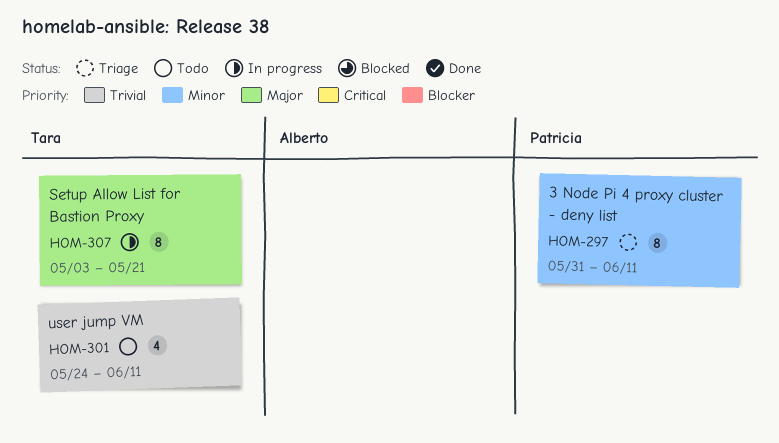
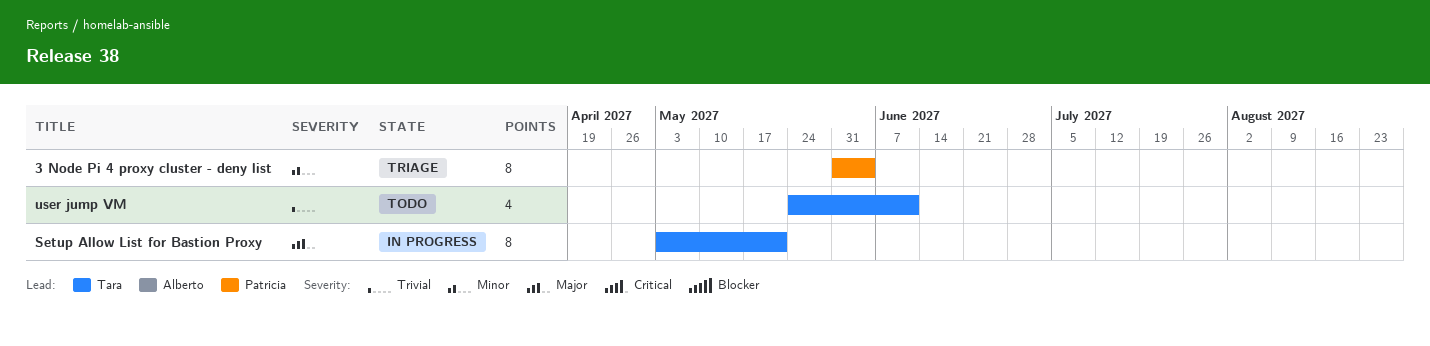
3 Node Pi 4 proxy cluster - deny list, due: Jun 11 -> Jun 4

